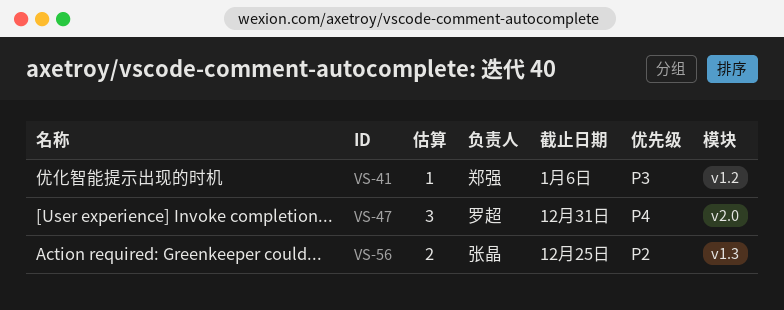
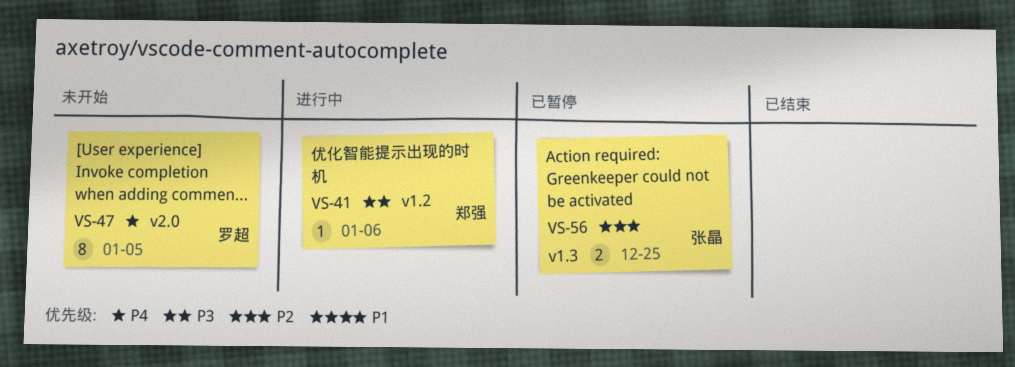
VS-47, estimate: 3 -> 8
VS-47, due: Dec 31 -> Jan 5

